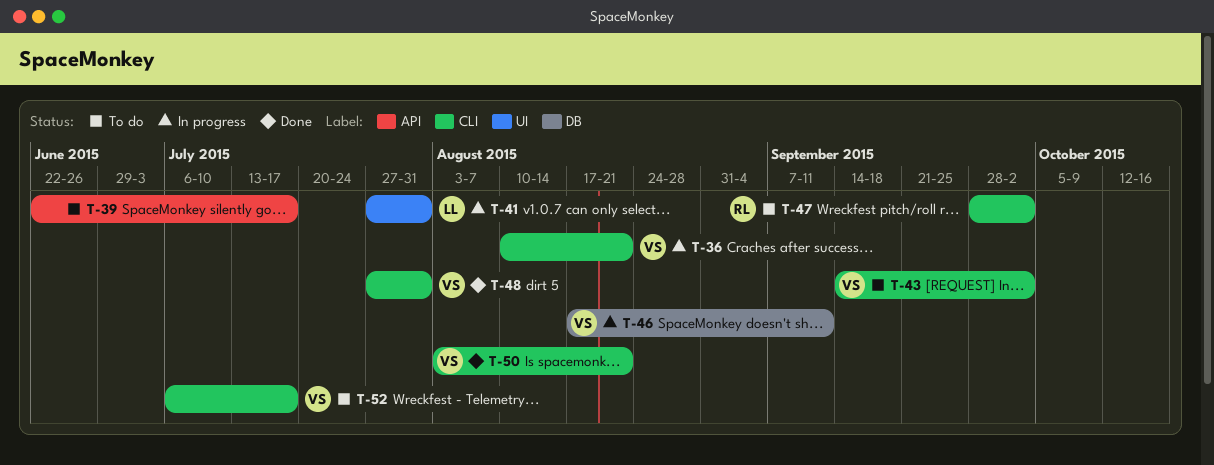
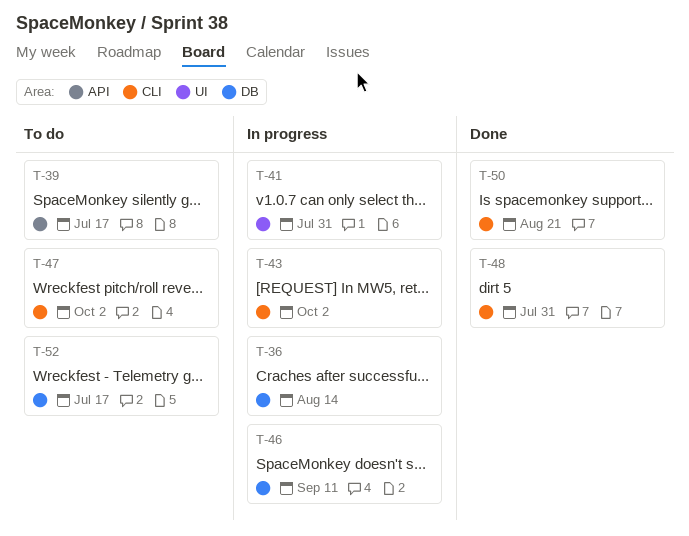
T-36, label: CLI -> DB
T-36, due: Aug 21 -> Aug 14
T-43, status: To do -> In progress
T-52, label: CLI -> DB

